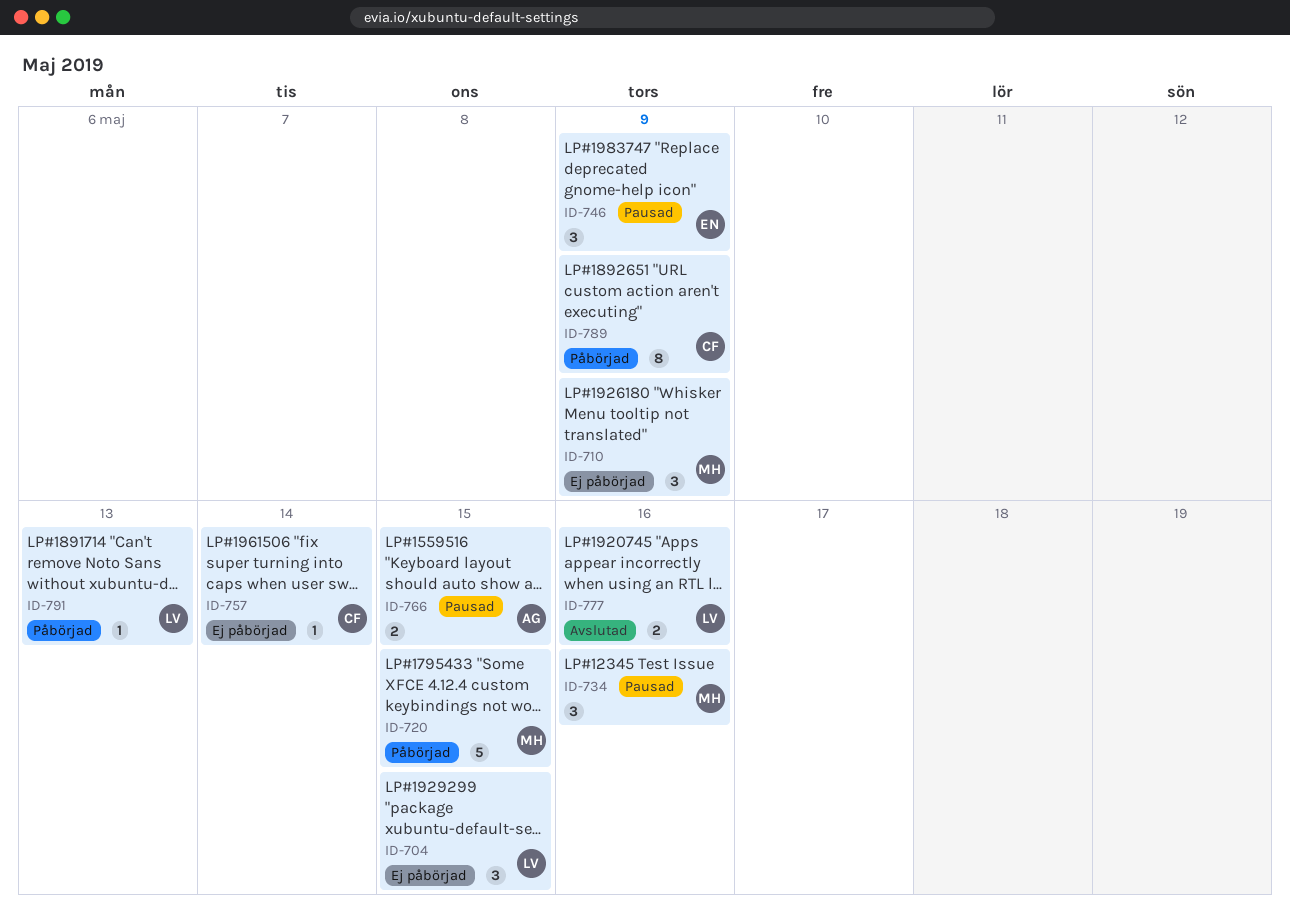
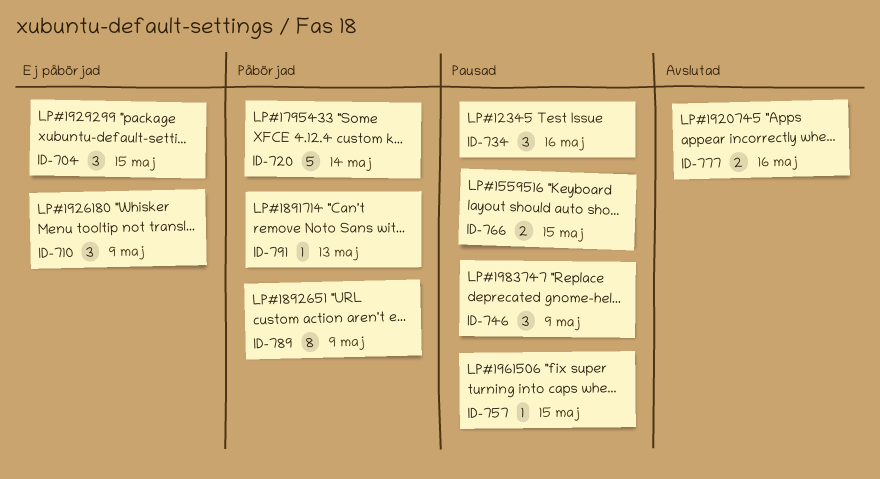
ID-720, due: May 15 -> May 14
ID-757, status: Ej påbörjad -> Pausad
ID-757, due: May 14 -> May 15

